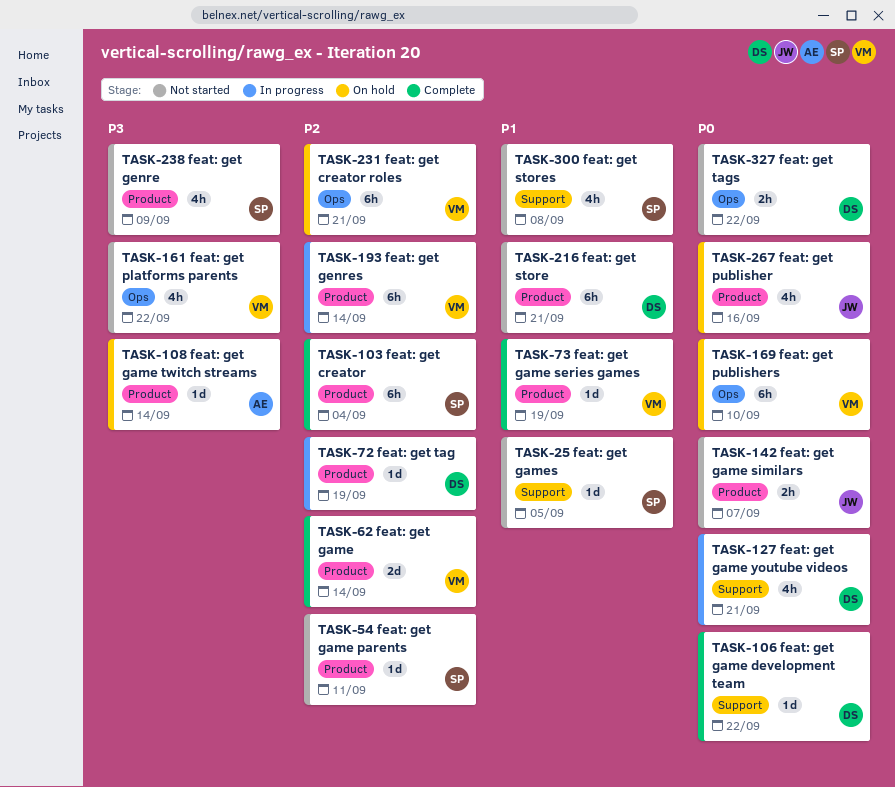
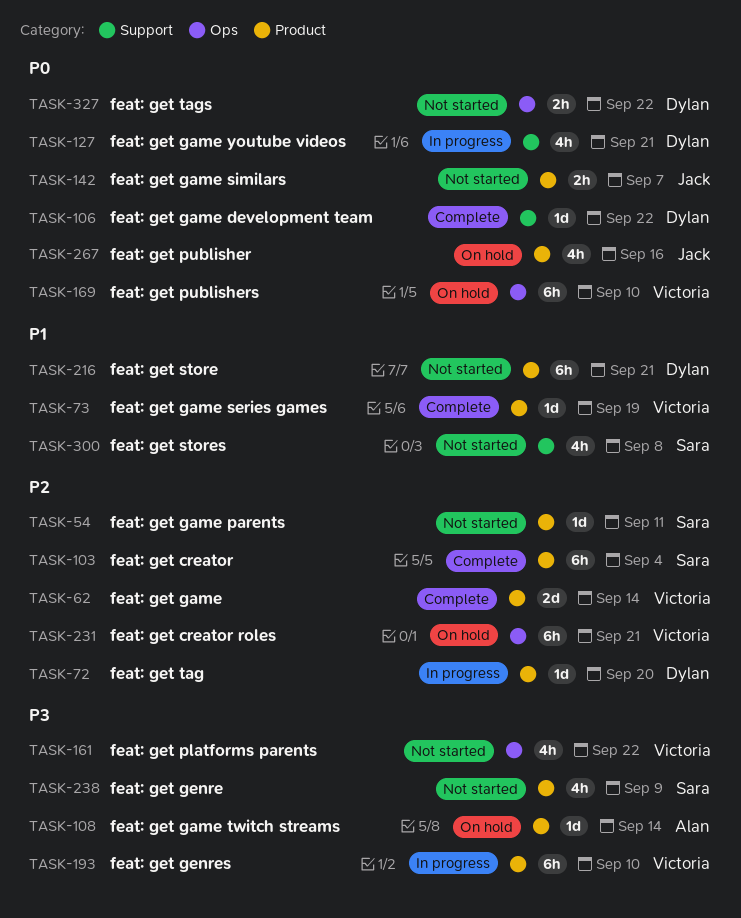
TASK-25: present -> none
TASK-72, due: Sep 19 -> Sep 20
TASK-193, priority: P2 -> P3
TASK-193, due: Sep 14 -> Sep 10

